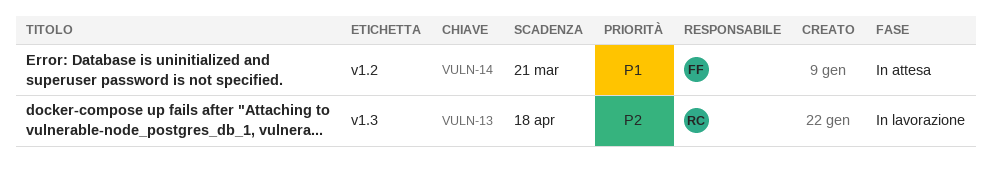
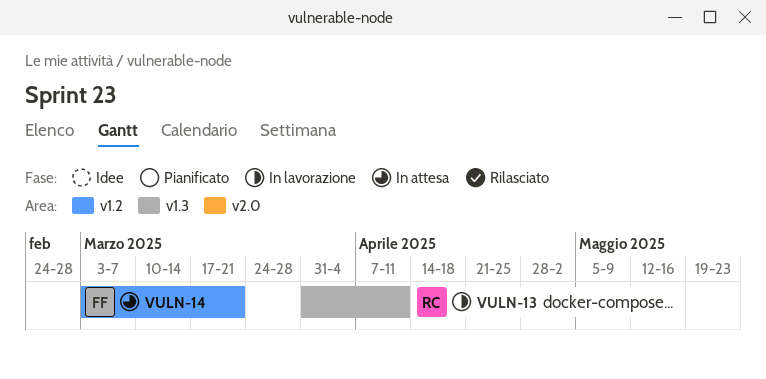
VULN-13, due: Apr 18 -> Apr 11

